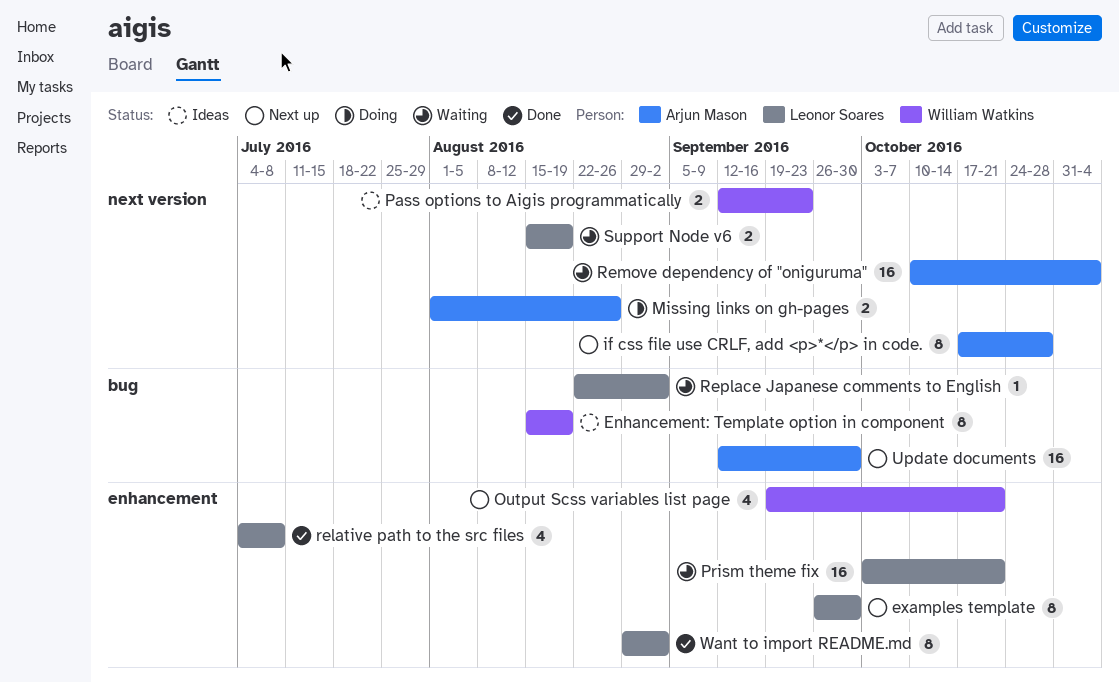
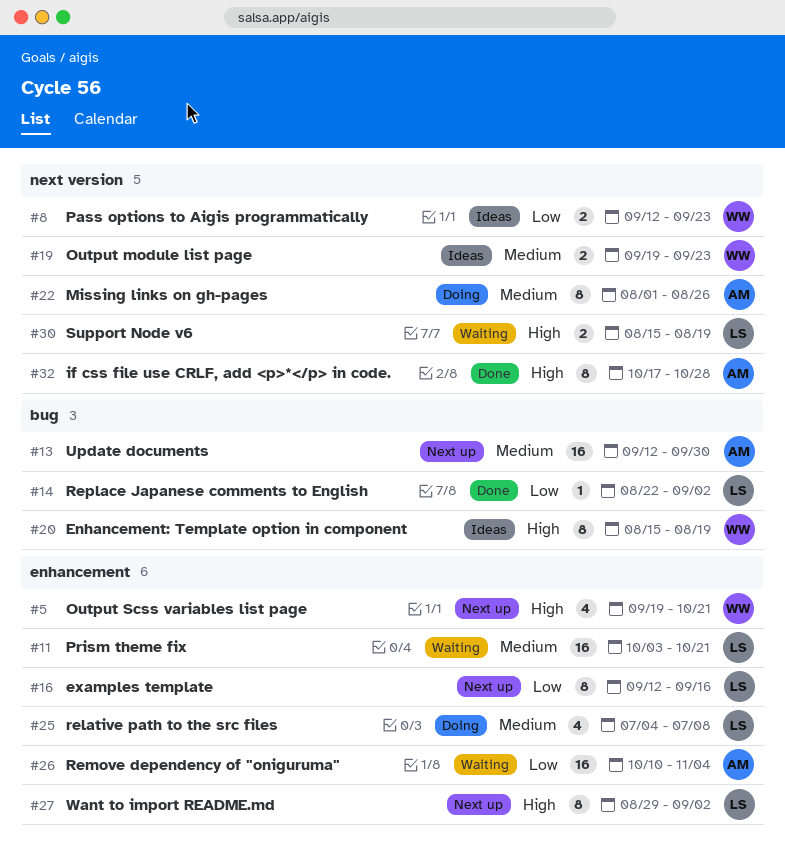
examples template, start: Sep 26 -> Sep 12
examples template, due: Sep 30 -> Sep 16
if css file use CRLF, add <p>*</p> in code., status: Next up -> Done
Missing links on gh-pages, estimate: 2 -> 8
Output module list page: none -> present
relative path to the src files, status: Done -> Doing
Remove dependency of "oniguruma", label: next version -> enhancement
Replace Japanese comments to English, status: Waiting -> Done
Want to import README.md, status: Done -> Next up

